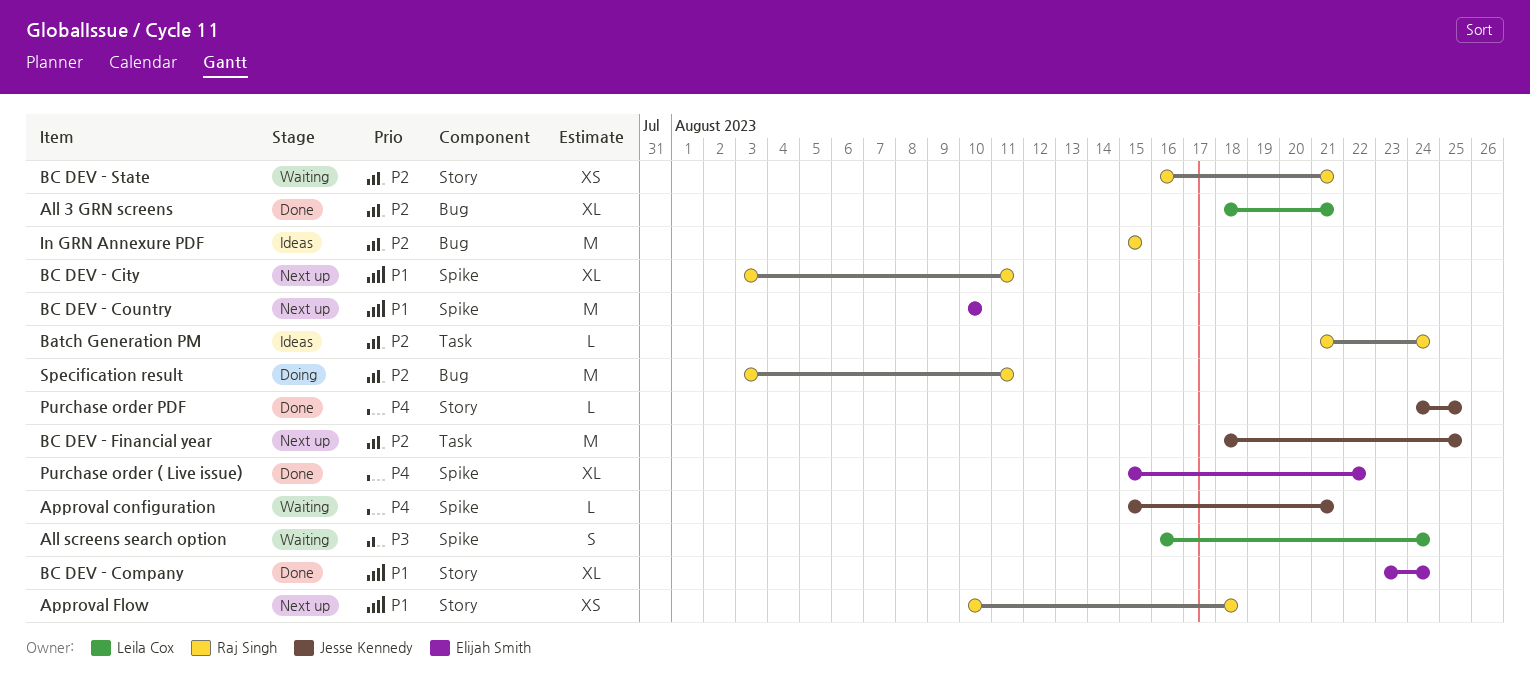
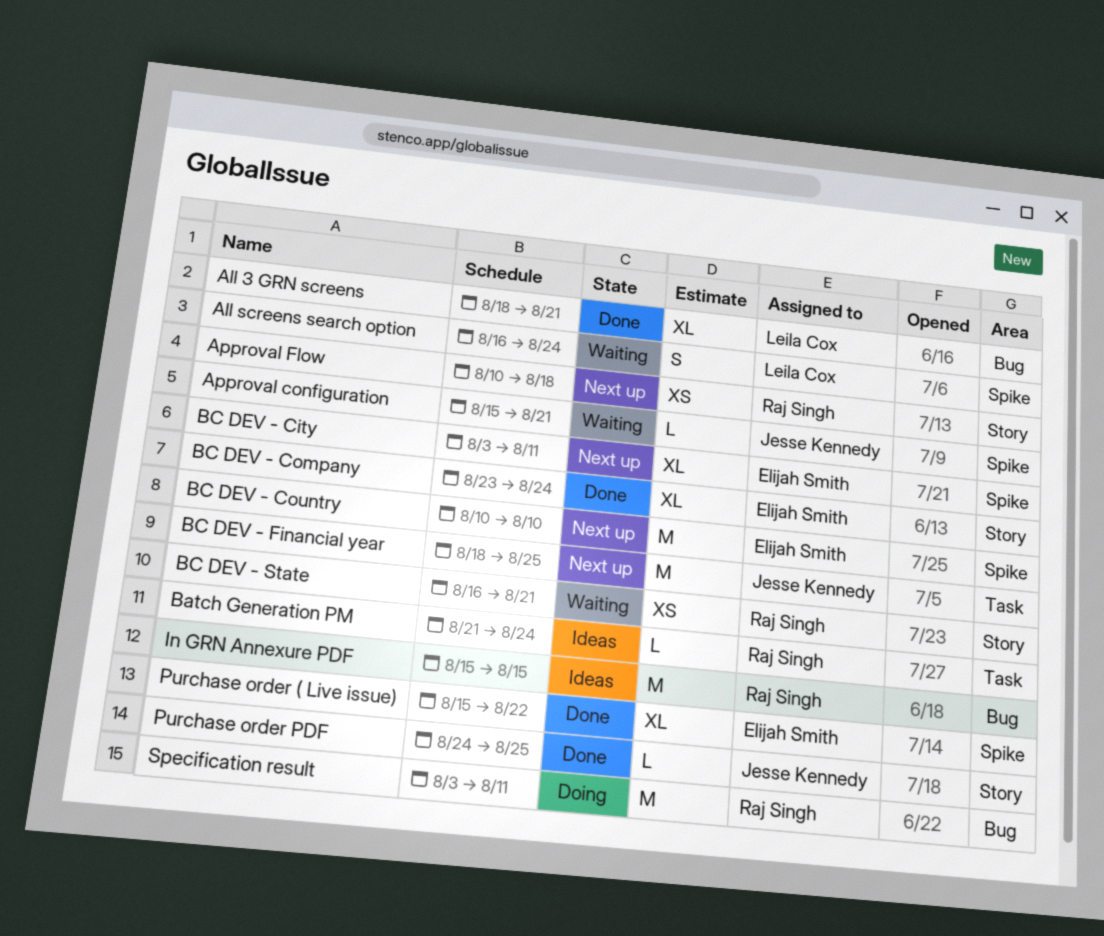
BC DEV - City, owner: Raj Singh -> Elijah Smith

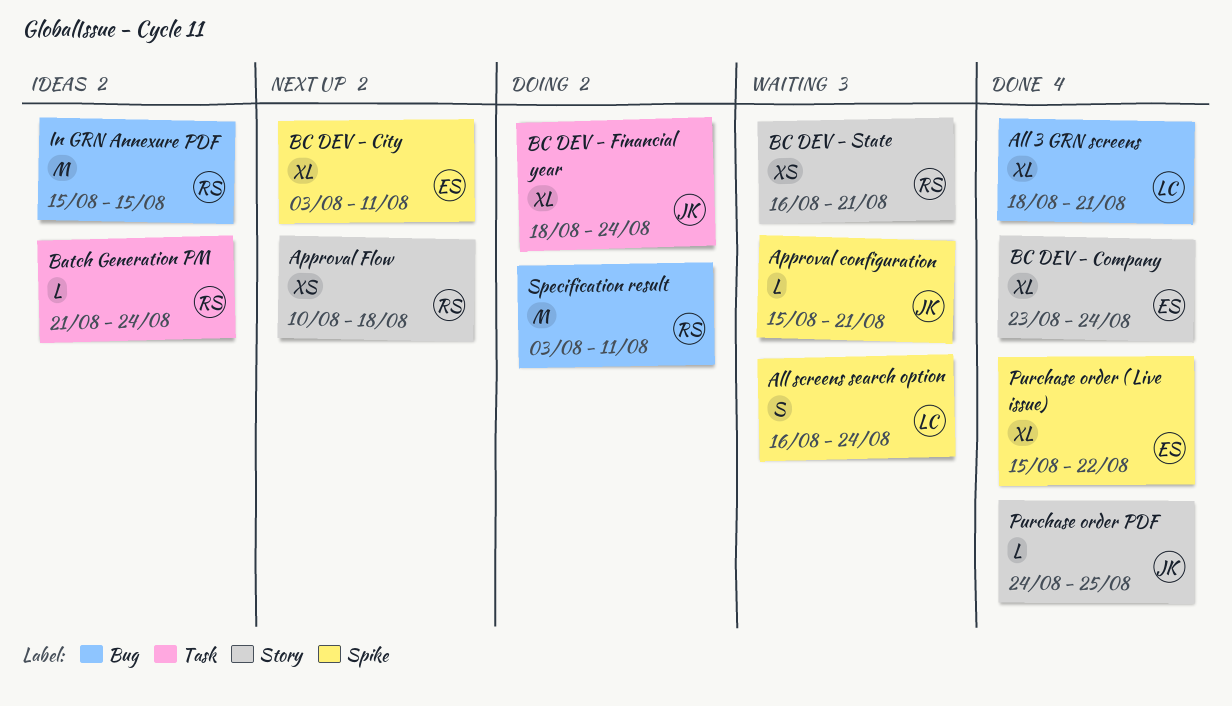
BC DEV - Country: present -> none
BC DEV - Financial year, status: Next up -> Doing
BC DEV - Financial year, estimate: M -> XL
BC DEV - Financial year, due: Aug 25 -> Aug 24

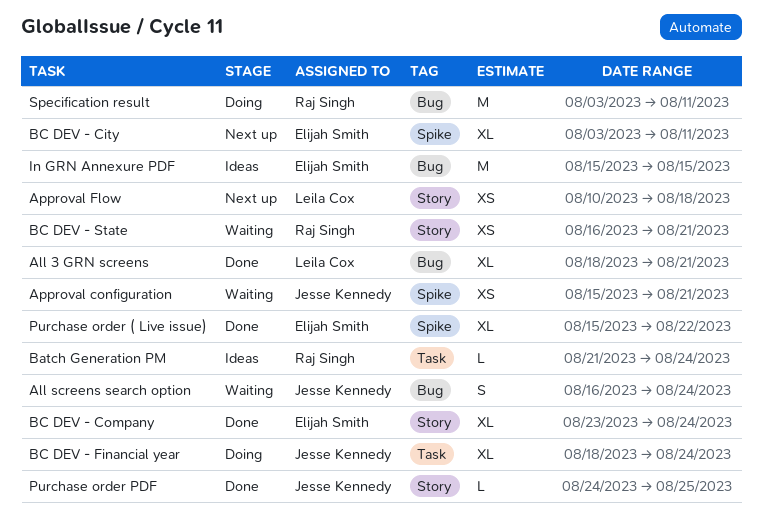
All screens search option, owner: Leila Cox -> Jesse Kennedy
All screens search option, label: Spike -> Bug
Approval configuration, estimate: L -> XS
Approval Flow, owner: Raj Singh -> Leila Cox
In GRN Annexure PDF, owner: Raj Singh -> Elijah Smith

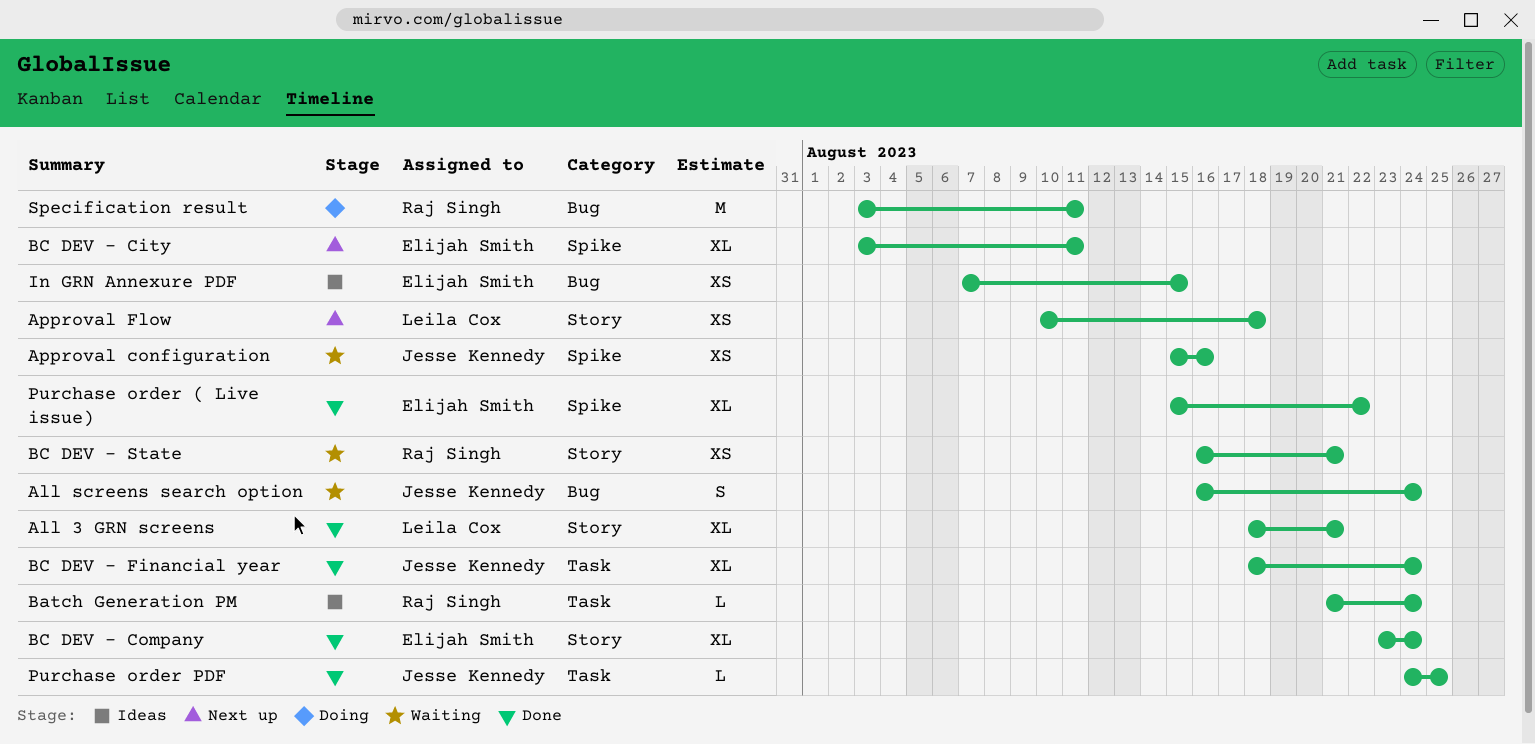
All 3 GRN screens, label: Bug -> Story
Approval configuration, due: Aug 21 -> Aug 16
BC DEV - Financial year, status: Doing -> Done
In GRN Annexure PDF, estimate: M -> XS
In GRN Annexure PDF, start: Aug 15 -> Aug 7
Purchase order PDF, label: Story -> Task

